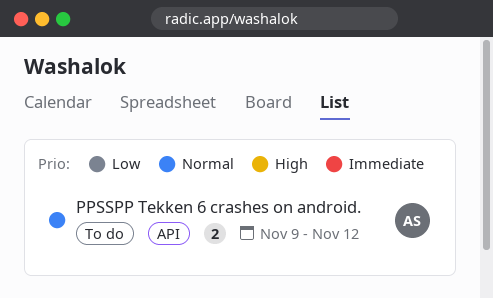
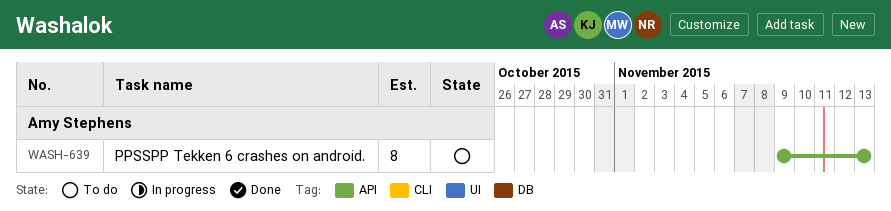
PPSSPP Tekken 6 crashes on android., estimate: 2 -> 8
PPSSPP Tekken 6 crashes on android., due: Nov 12 -> Nov 13

